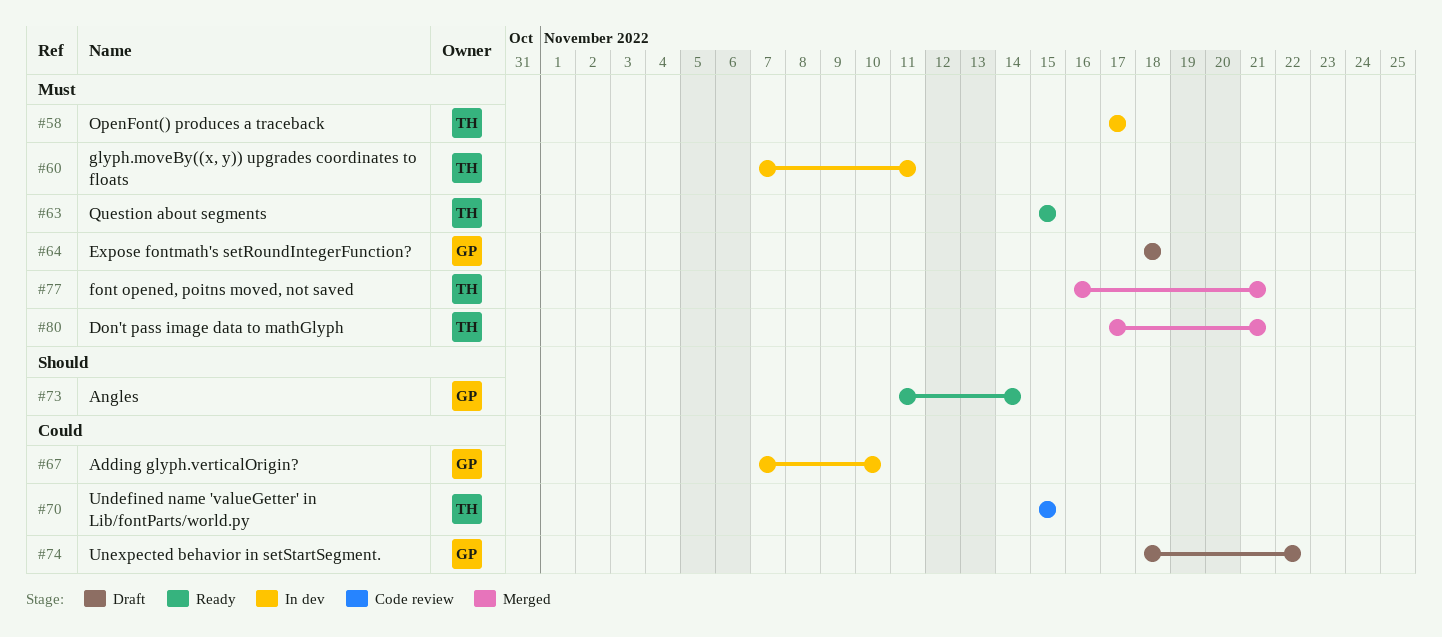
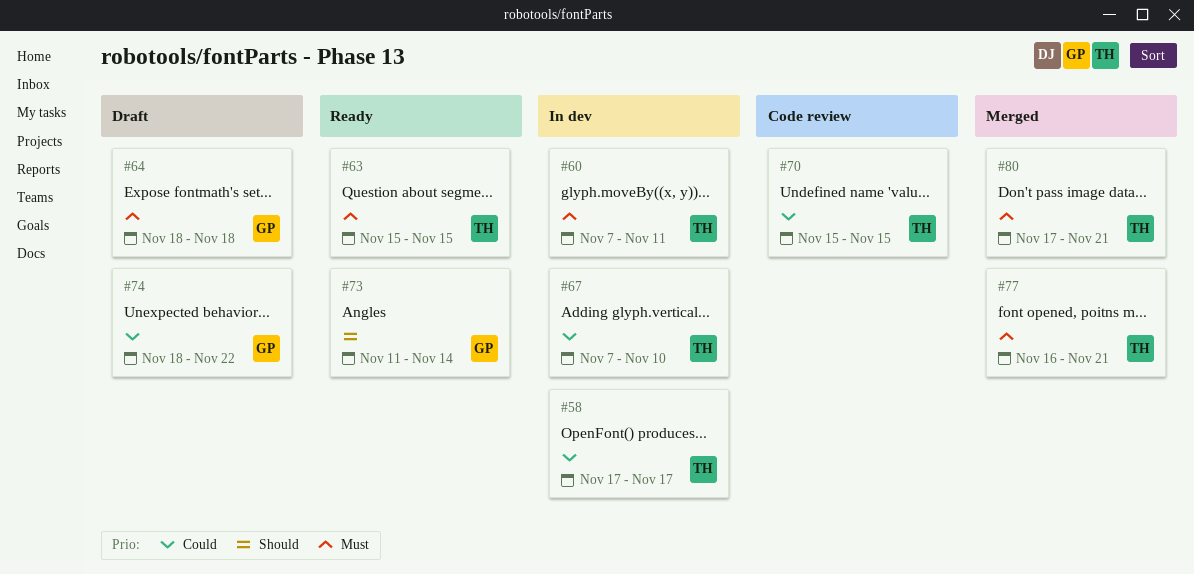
#58, priority: Must -> Could
#67, owner: GP -> TH

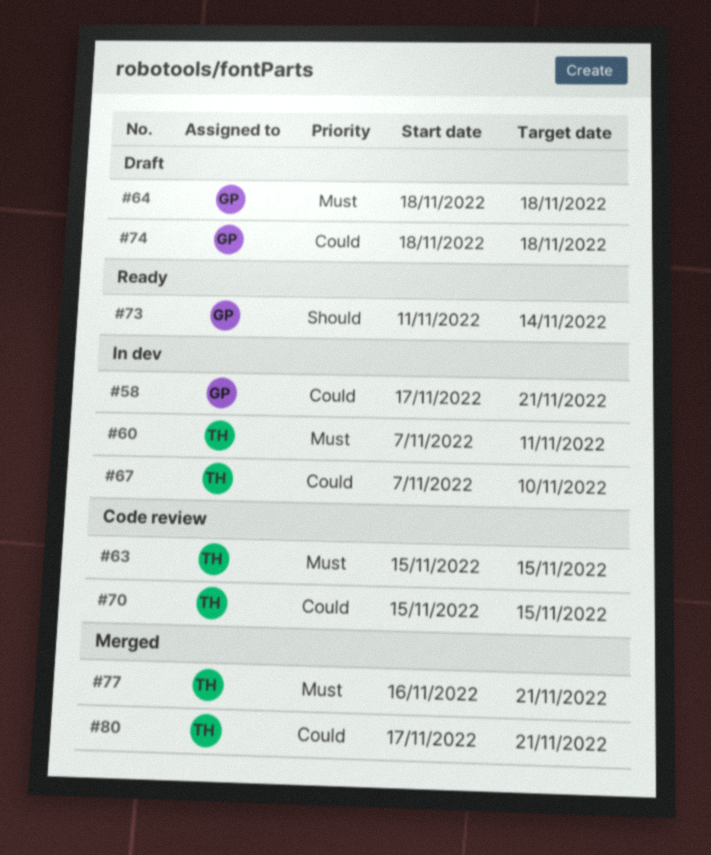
#58, owner: TH -> GP
#58, due: Nov 17 -> Nov 21
#63, status: Ready -> Code review
#74, due: Nov 22 -> Nov 18
#80, priority: Must -> Could

